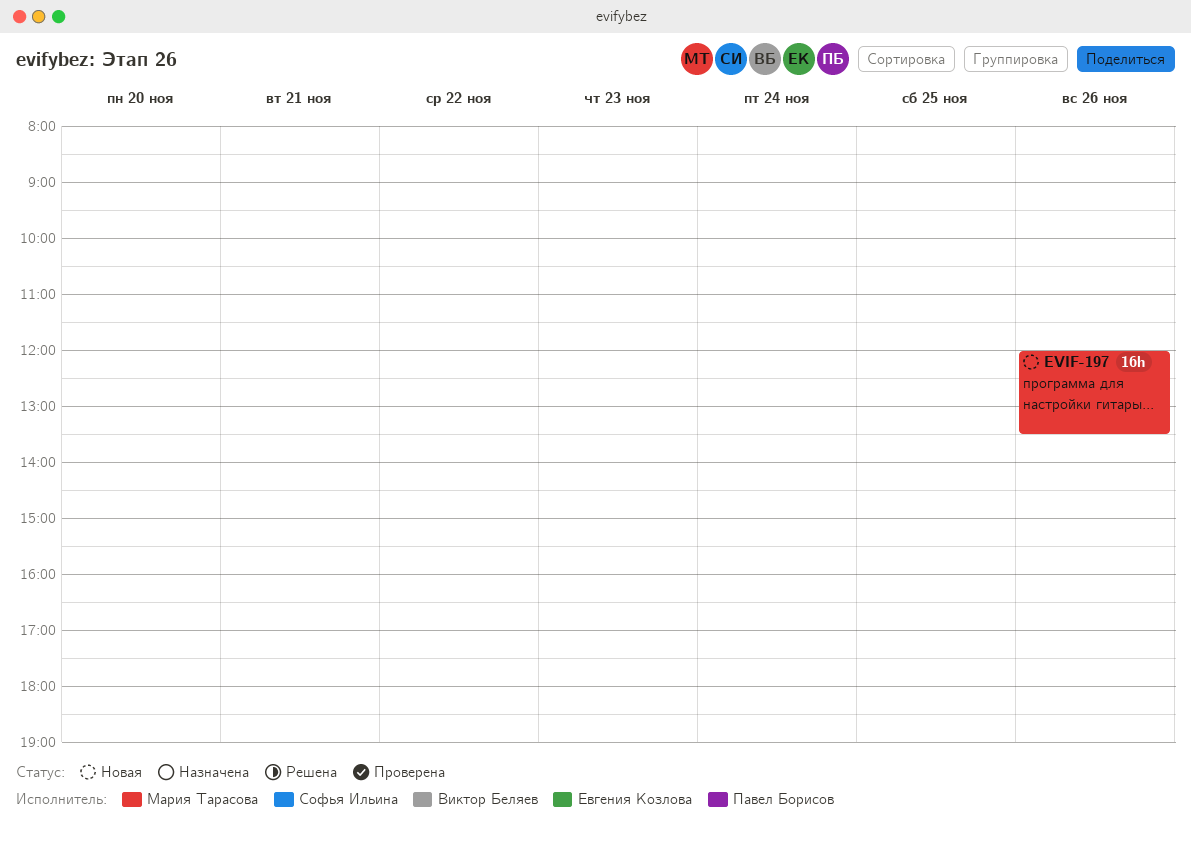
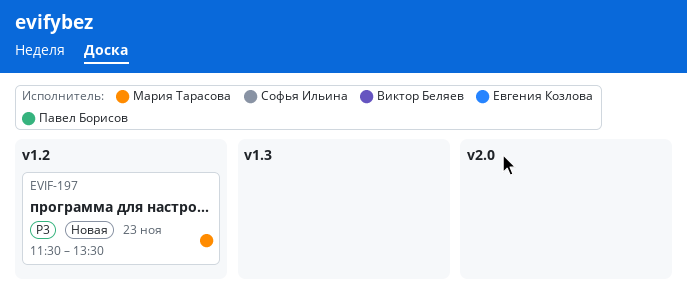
EVIF-197, day: Nov 26 -> Nov 23
EVIF-197, begins: 12:00 -> 11:30

